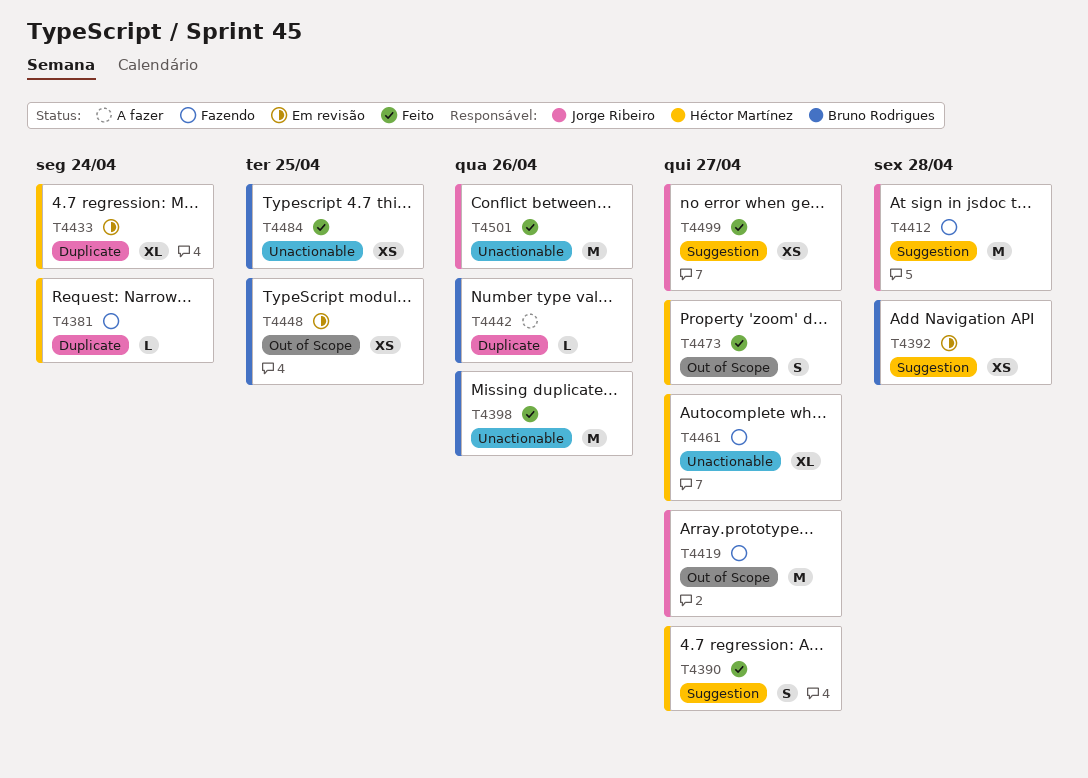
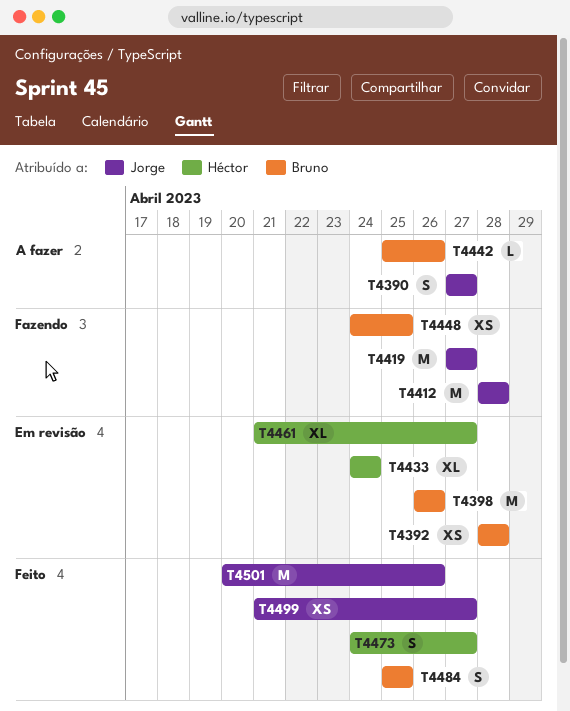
T4381: present -> none
T4390, status: Feito -> A fazer
T4390, owner: Héctor Martínez -> Jorge Ribeiro
T4398, status: Feito -> Em revisão
T4448, status: Em revisão -> Fazendo
T4461, status: Fazendo -> Em revisão
T4484, estimate: XS -> S

